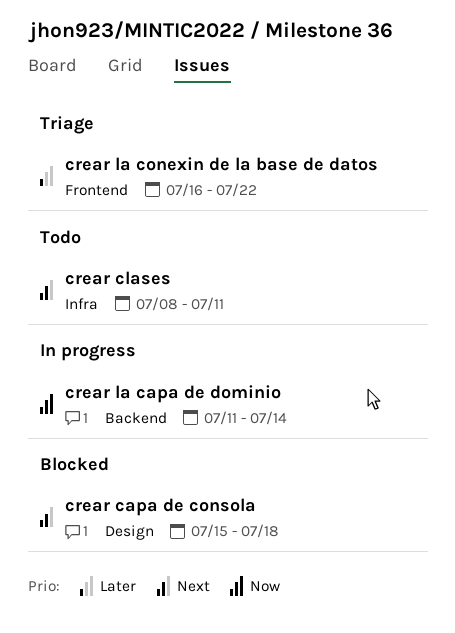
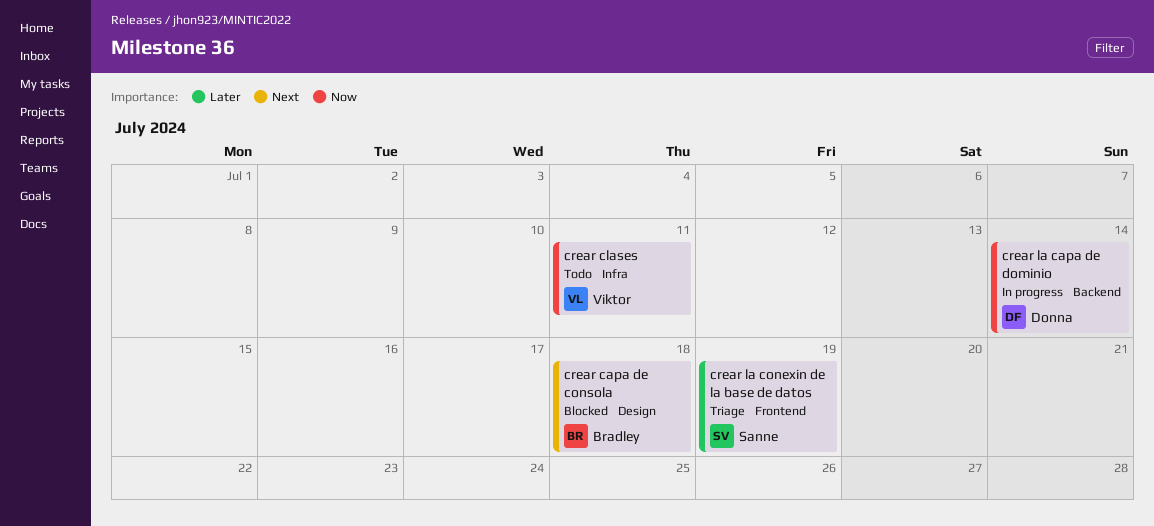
crear clases, priority: Next -> Now
crear la conexin de la base de datos, due: Jul 22 -> Jul 19

